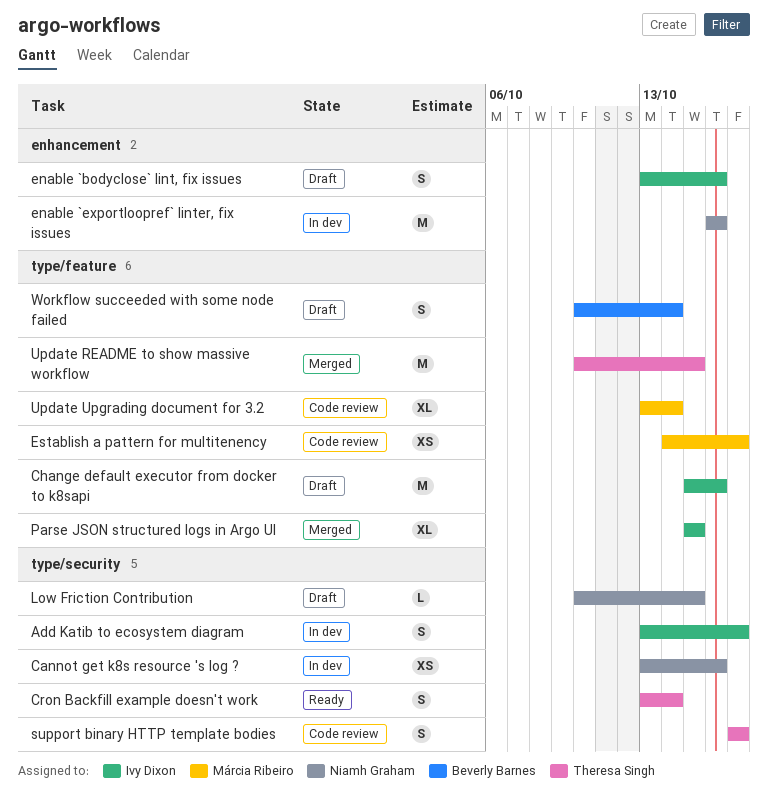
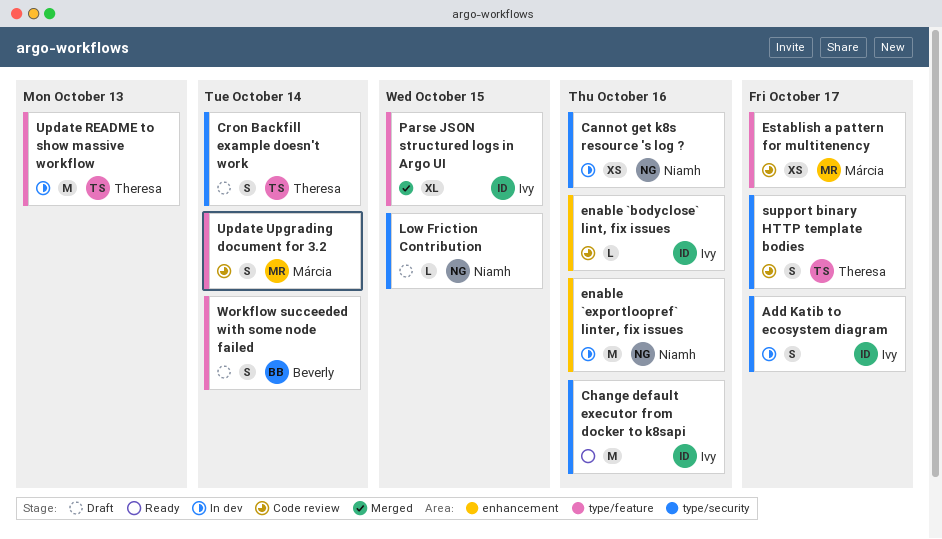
Change default executor from docker to k8sapi, status: Draft -> Ready
Change default executor from docker to k8sapi, label: type/feature -> type/security
Cron Backfill example doesn't work, status: Ready -> Draft
enable `bodyclose` lint, fix issues, status: Draft -> Code review
enable `bodyclose` lint, fix issues, estimate: S -> L
Update README to show massive workflow, status: Merged -> In dev
Update README to show massive workflow, due: Oct 15 -> Oct 13
Update Upgrading document for 3.2, estimate: XL -> S

